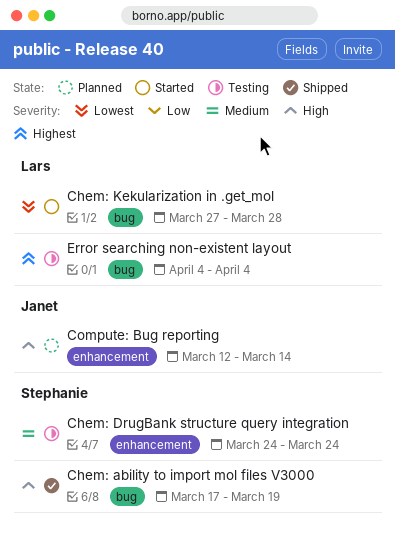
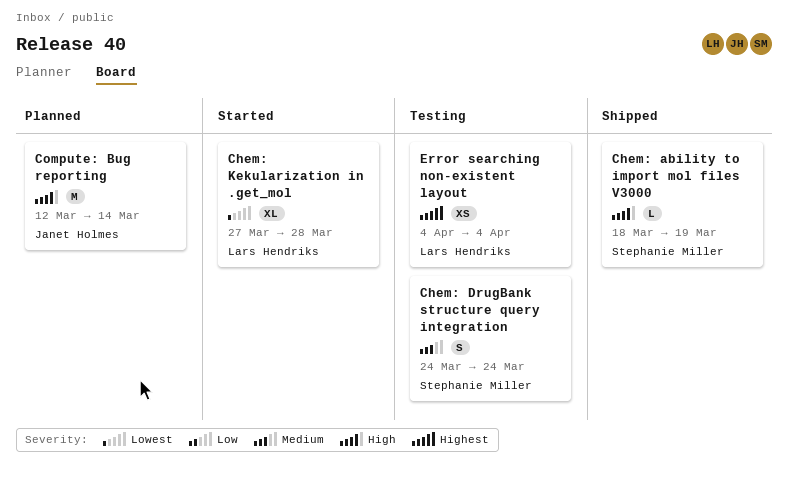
Chem: ability to import mol files V3000, start: Mar 17 -> Mar 18

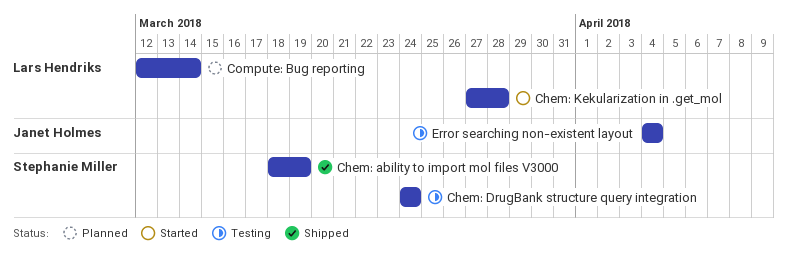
Compute: Bug reporting, owner: Janet Holmes -> Lars Hendriks
Error searching non-existent layout, owner: Lars Hendriks -> Janet Holmes

